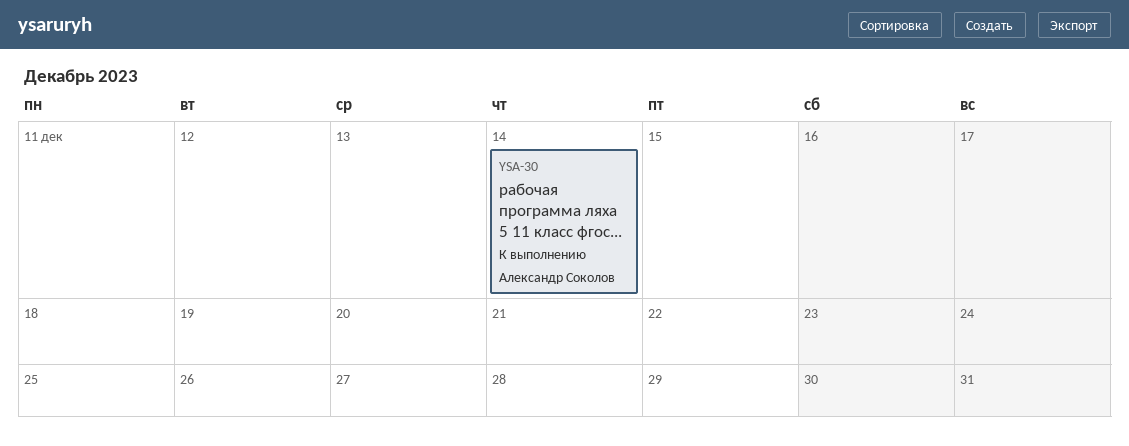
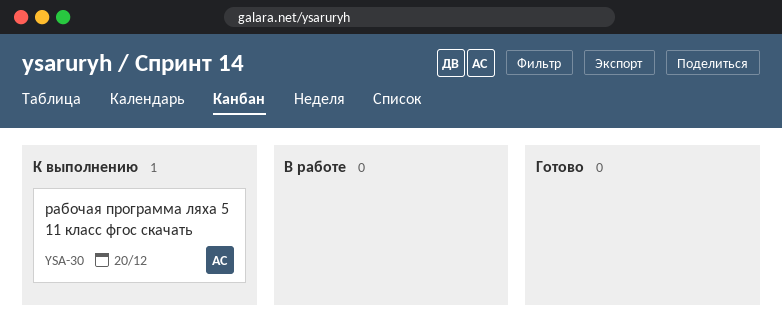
YSA-30, due: Dec 14 -> Dec 20

